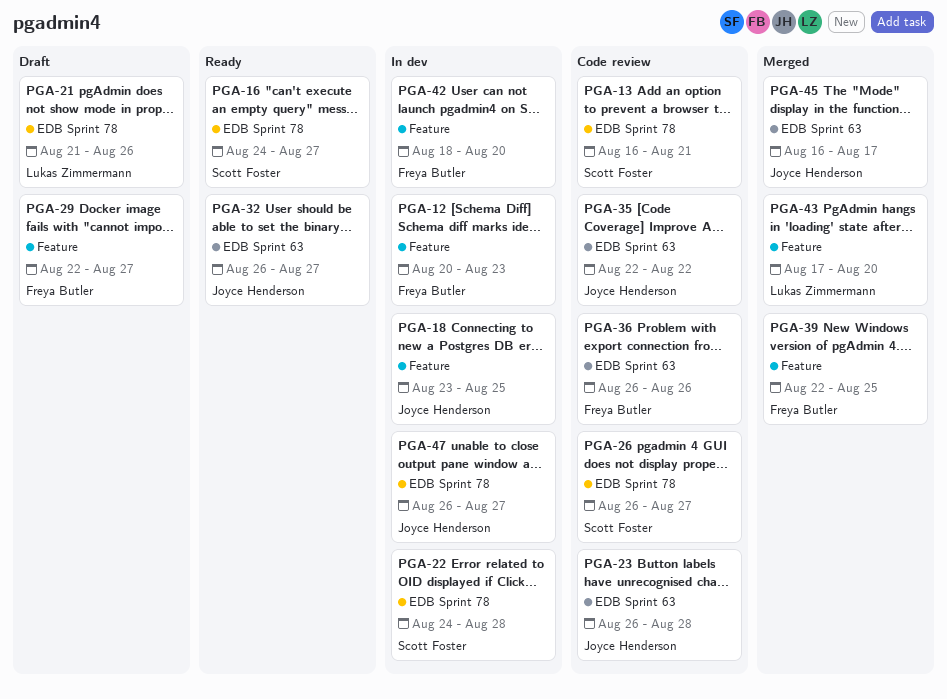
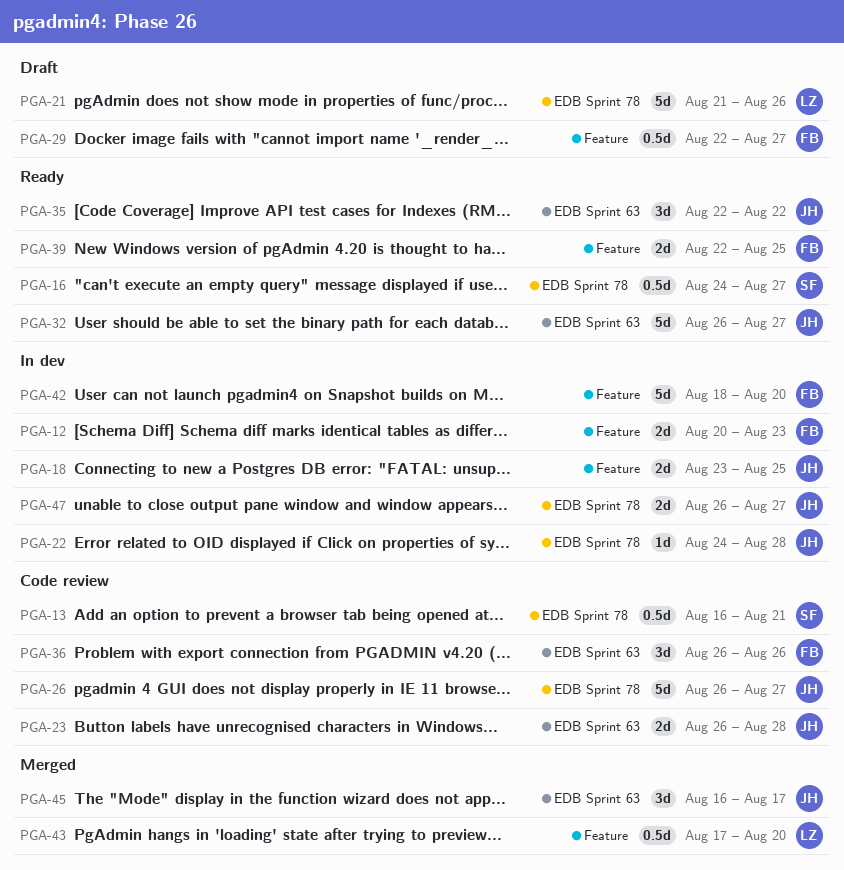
PGA-22, owner: Scott Foster -> Joyce Henderson
PGA-26, owner: Scott Foster -> Joyce Henderson
PGA-35, status: Code review -> Ready
PGA-39, status: Merged -> Ready

